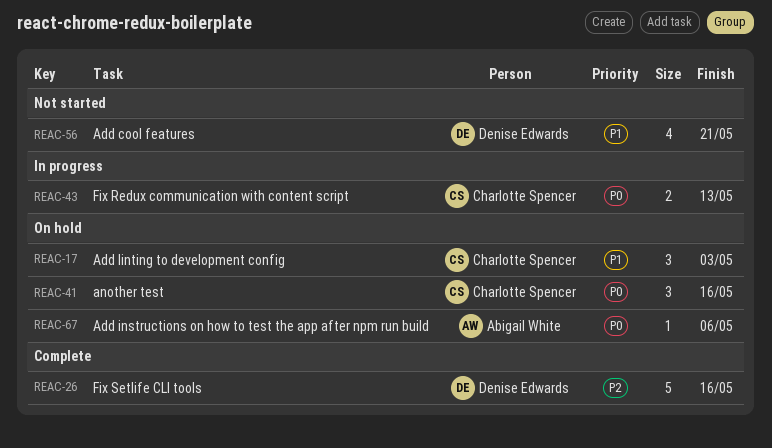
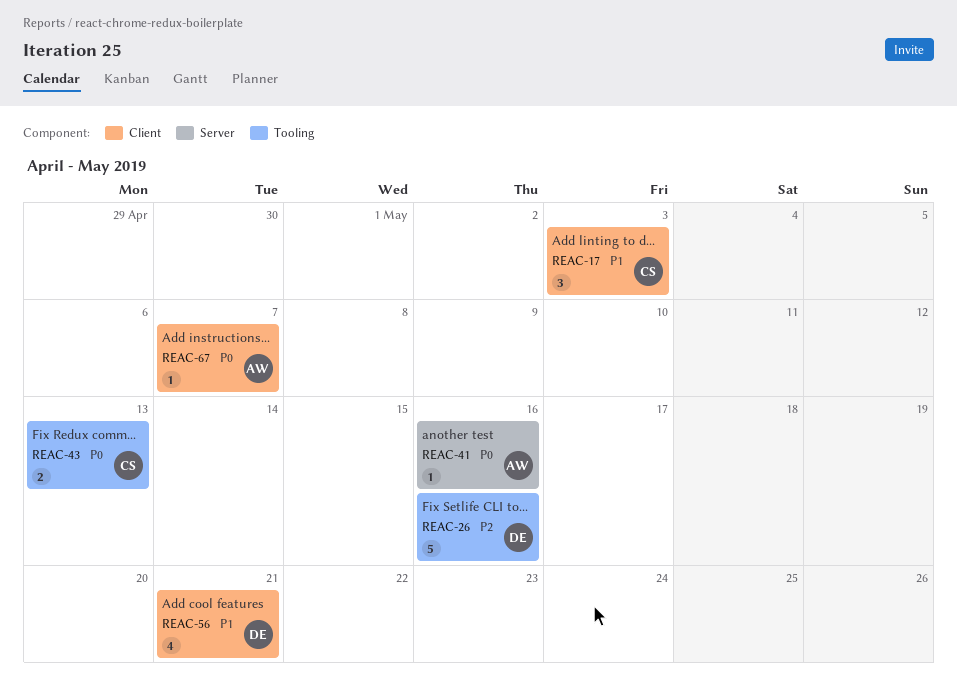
REAC-41, owner: Charlotte Spencer -> Abigail White
REAC-41, estimate: 3 -> 1
REAC-67, due: May 6 -> May 7

